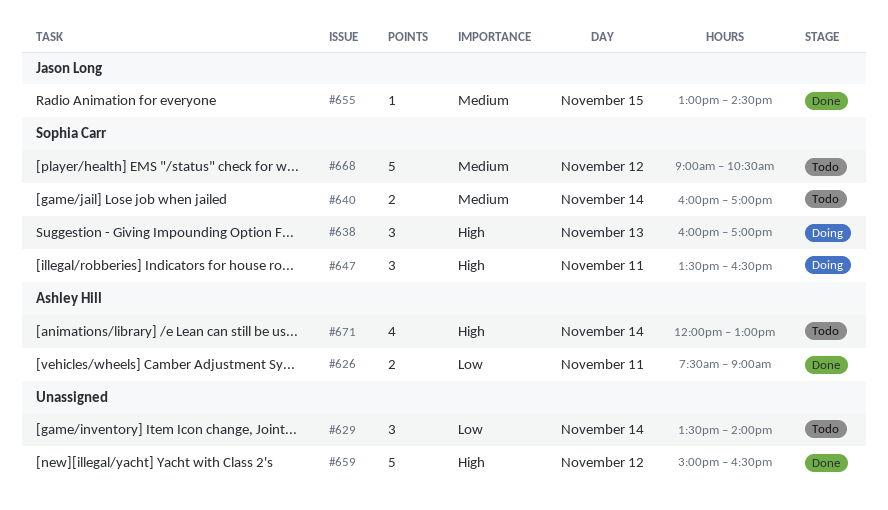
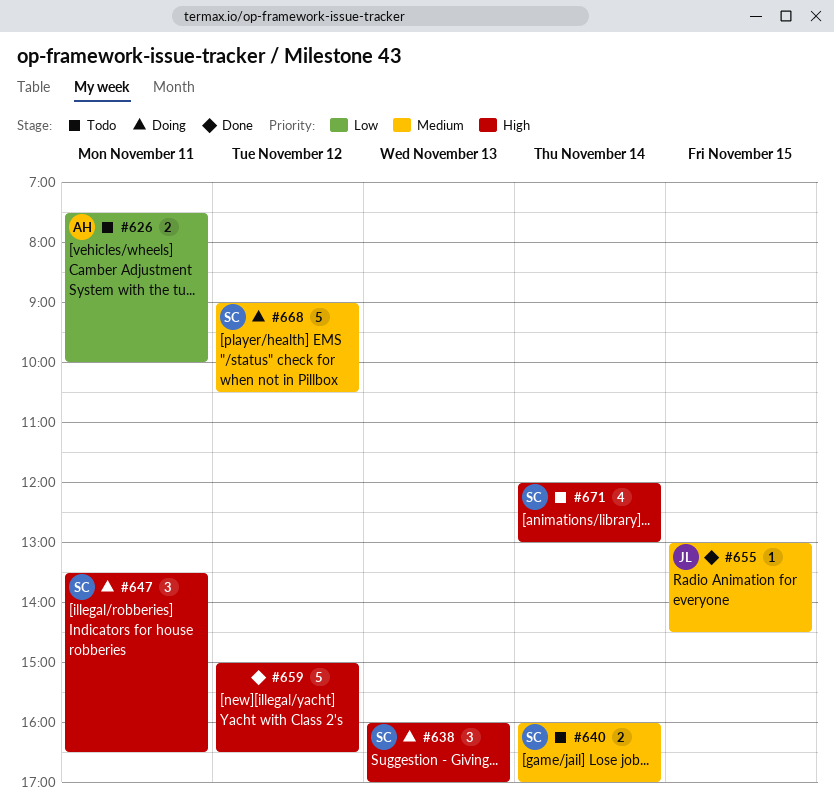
#626, status: Done -> Todo
#626, ends: 09:00 -> 10:00
#629: present -> none
#668, status: Todo -> Doing
#671, owner: Ashley Hill -> Sophia Carr

